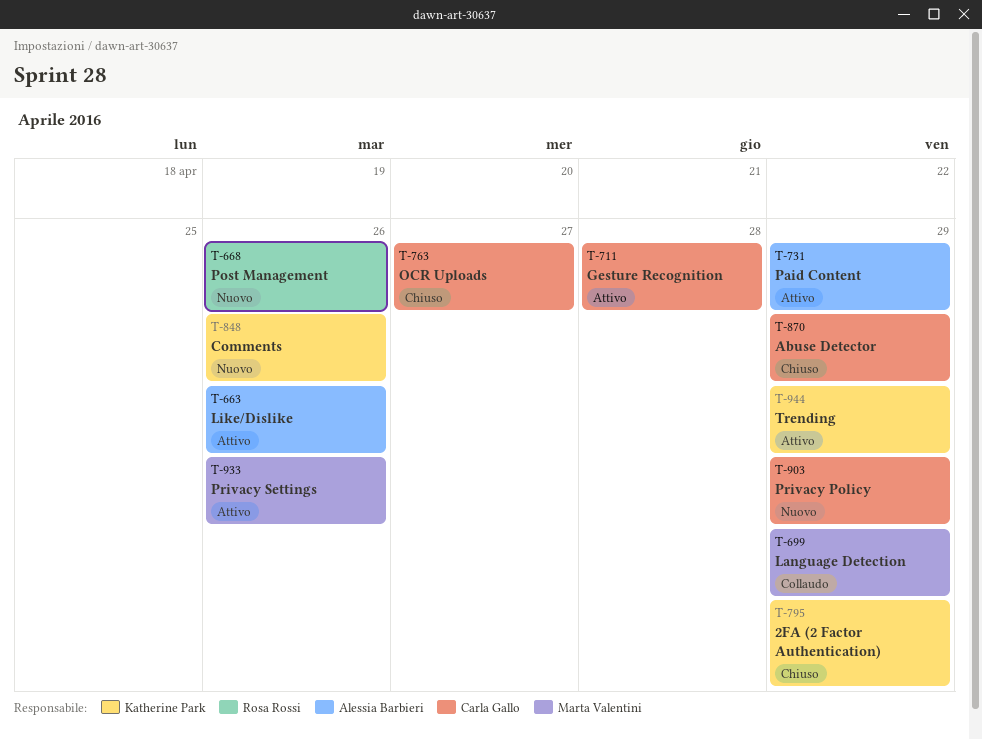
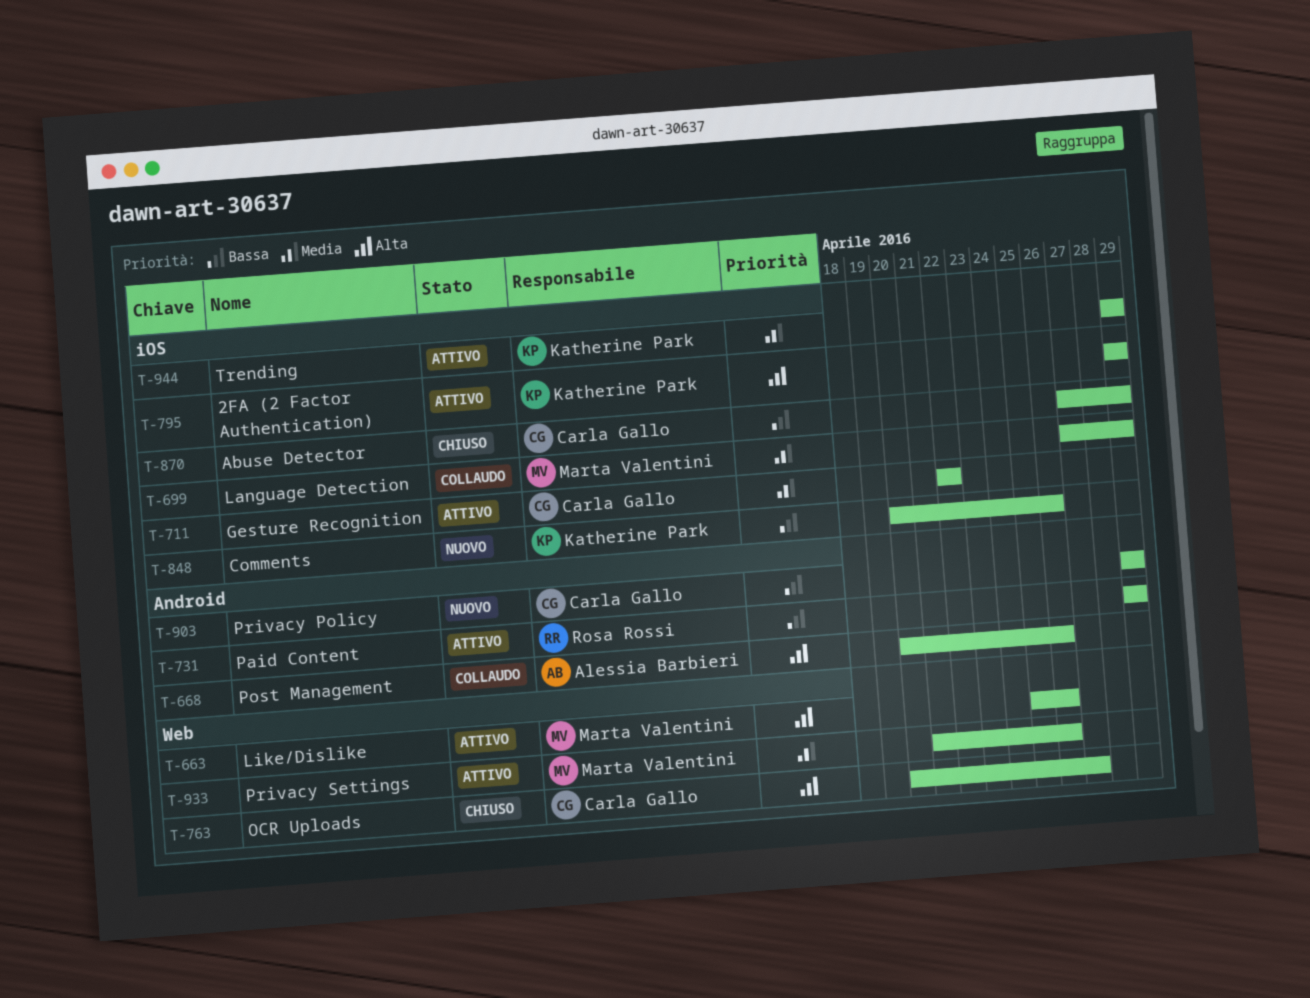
T-663, owner: Alessia Barbieri -> Marta Valentini
T-668, status: Nuovo -> Collaudo
T-668, owner: Rosa Rossi -> Alessia Barbieri
T-711, due: Apr 28 -> Apr 22
T-731, owner: Alessia Barbieri -> Rosa Rossi
T-795, status: Chiuso -> Attivo

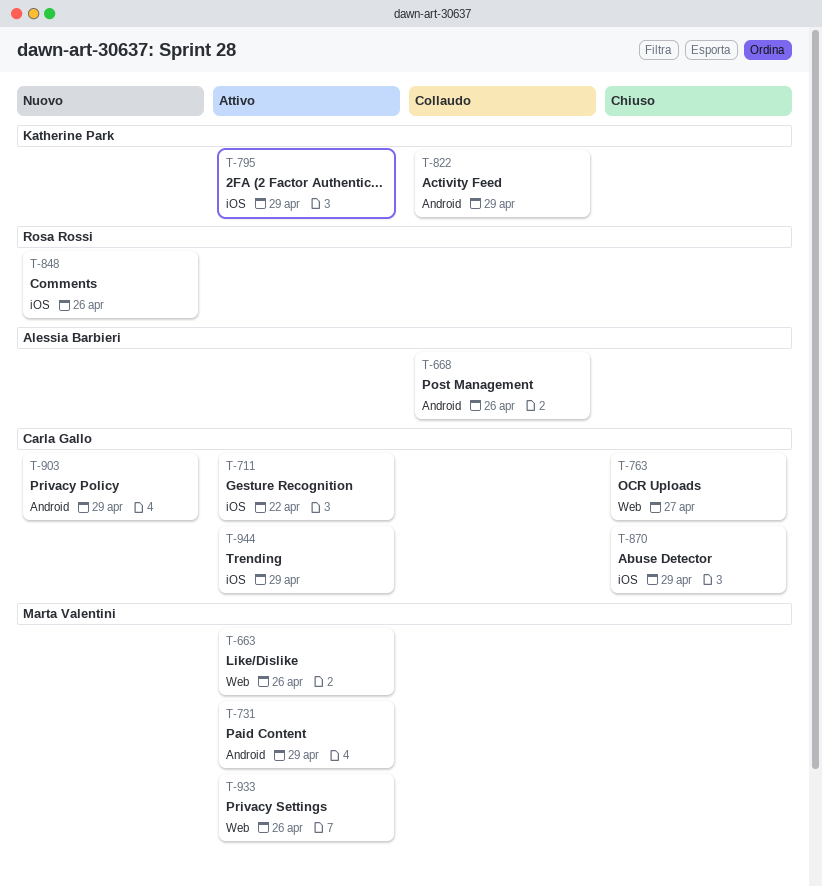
T-699: present -> none
T-731, owner: Rosa Rossi -> Marta Valentini
T-822: none -> present
T-848, owner: Katherine Park -> Rosa Rossi
T-944, owner: Katherine Park -> Carla Gallo

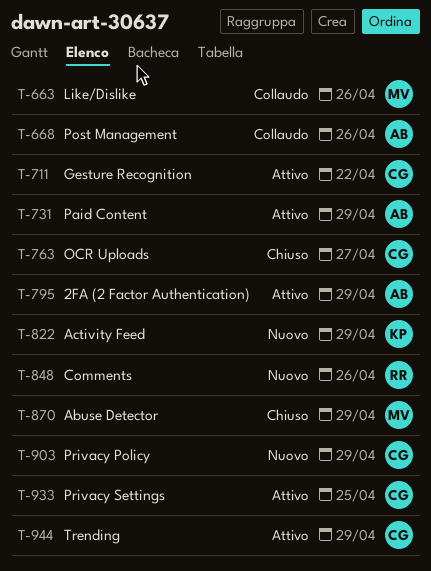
T-663, status: Attivo -> Collaudo
T-731, owner: Marta Valentini -> Alessia Barbieri
T-795, owner: Katherine Park -> Alessia Barbieri
T-822, status: Collaudo -> Nuovo
T-870, owner: Carla Gallo -> Marta Valentini
T-933, owner: Marta Valentini -> Carla Gallo
T-933, due: Apr 26 -> Apr 25

